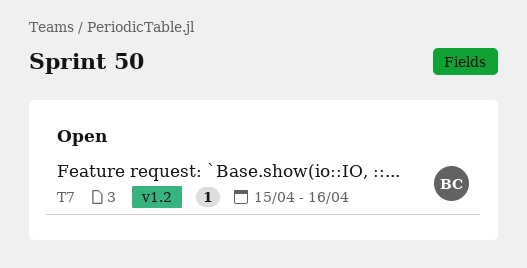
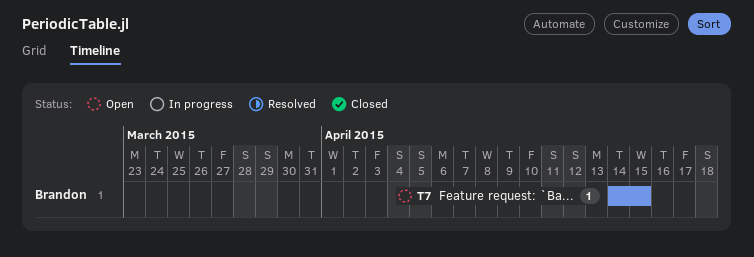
T7, start: Apr 15 -> Apr 14
T7, due: Apr 16 -> Apr 15

